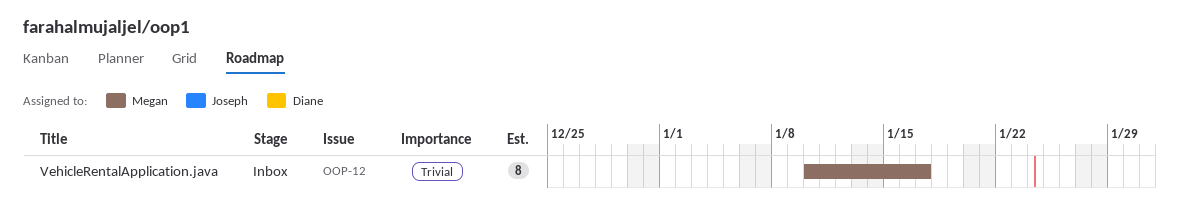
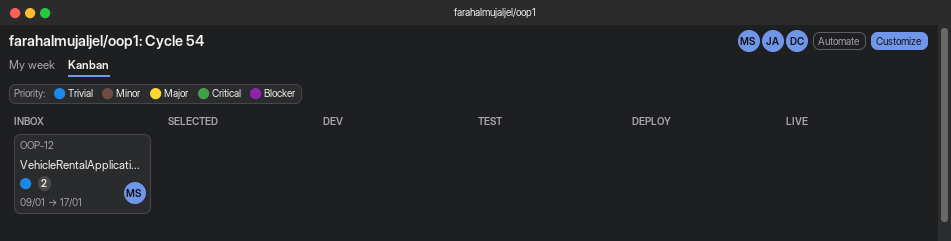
OOP-12, estimate: 8 -> 2
OOP-12, start: Jan 10 -> Jan 9

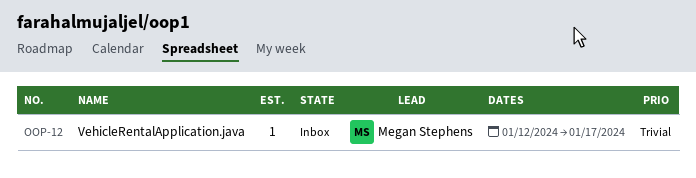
OOP-12, estimate: 2 -> 1
OOP-12, start: Jan 9 -> Jan 12

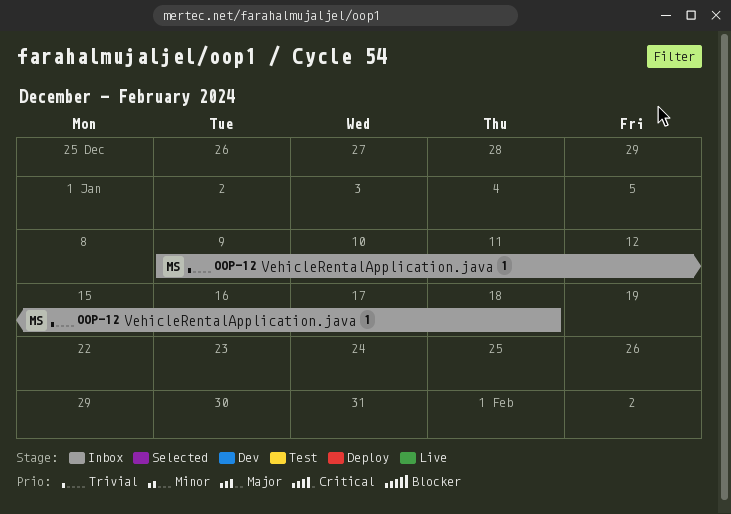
OOP-12, start: Jan 12 -> Jan 9
OOP-12, due: Jan 17 -> Jan 18

